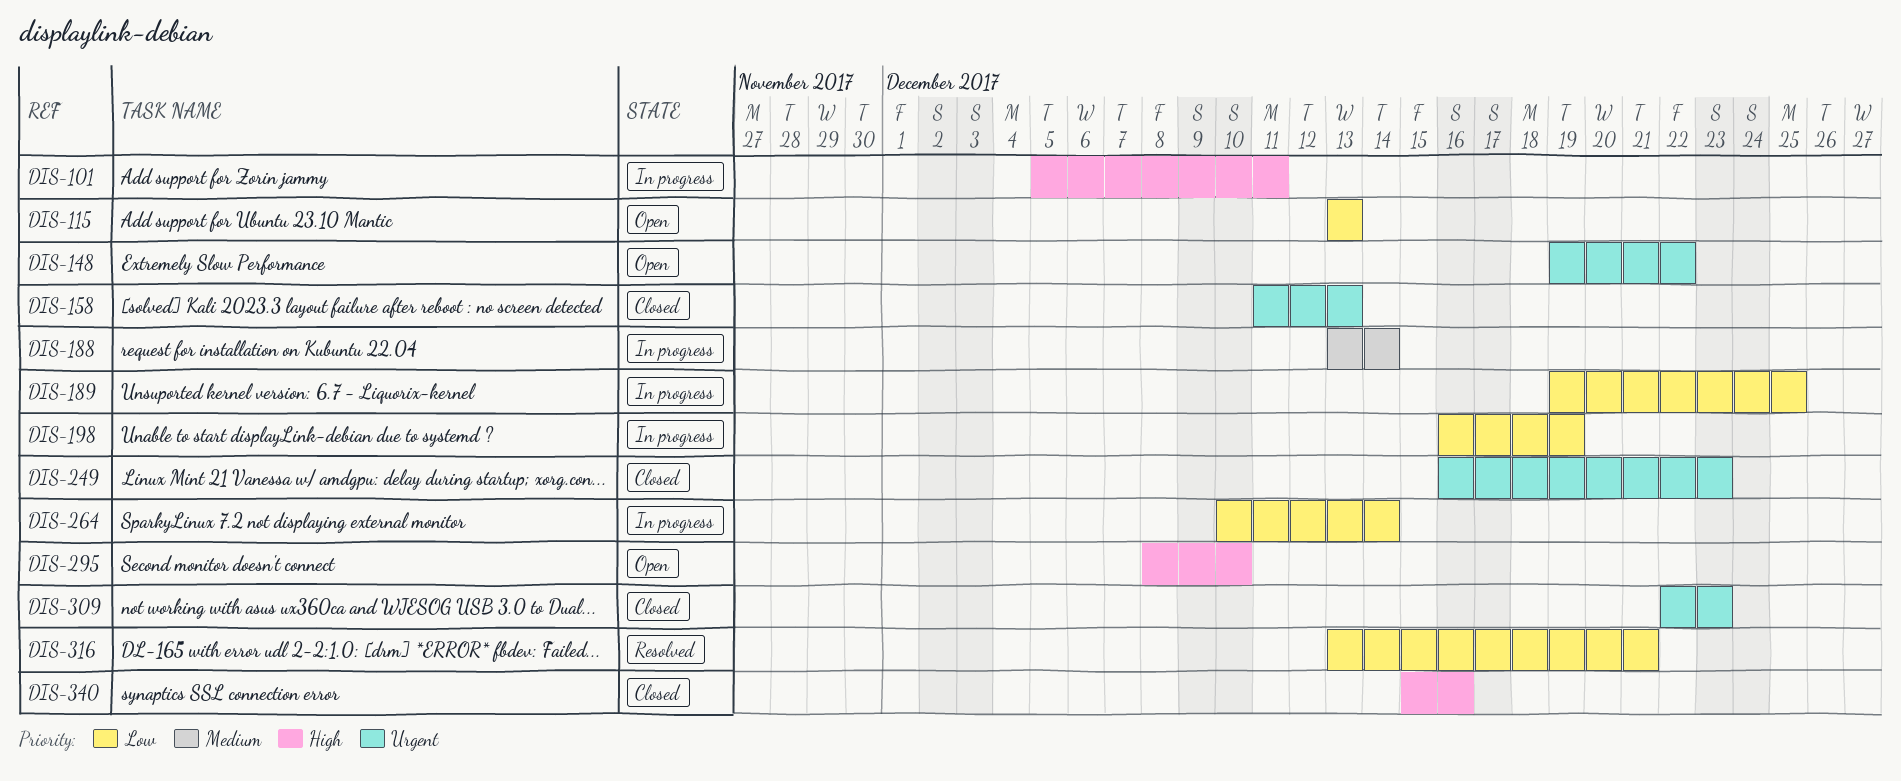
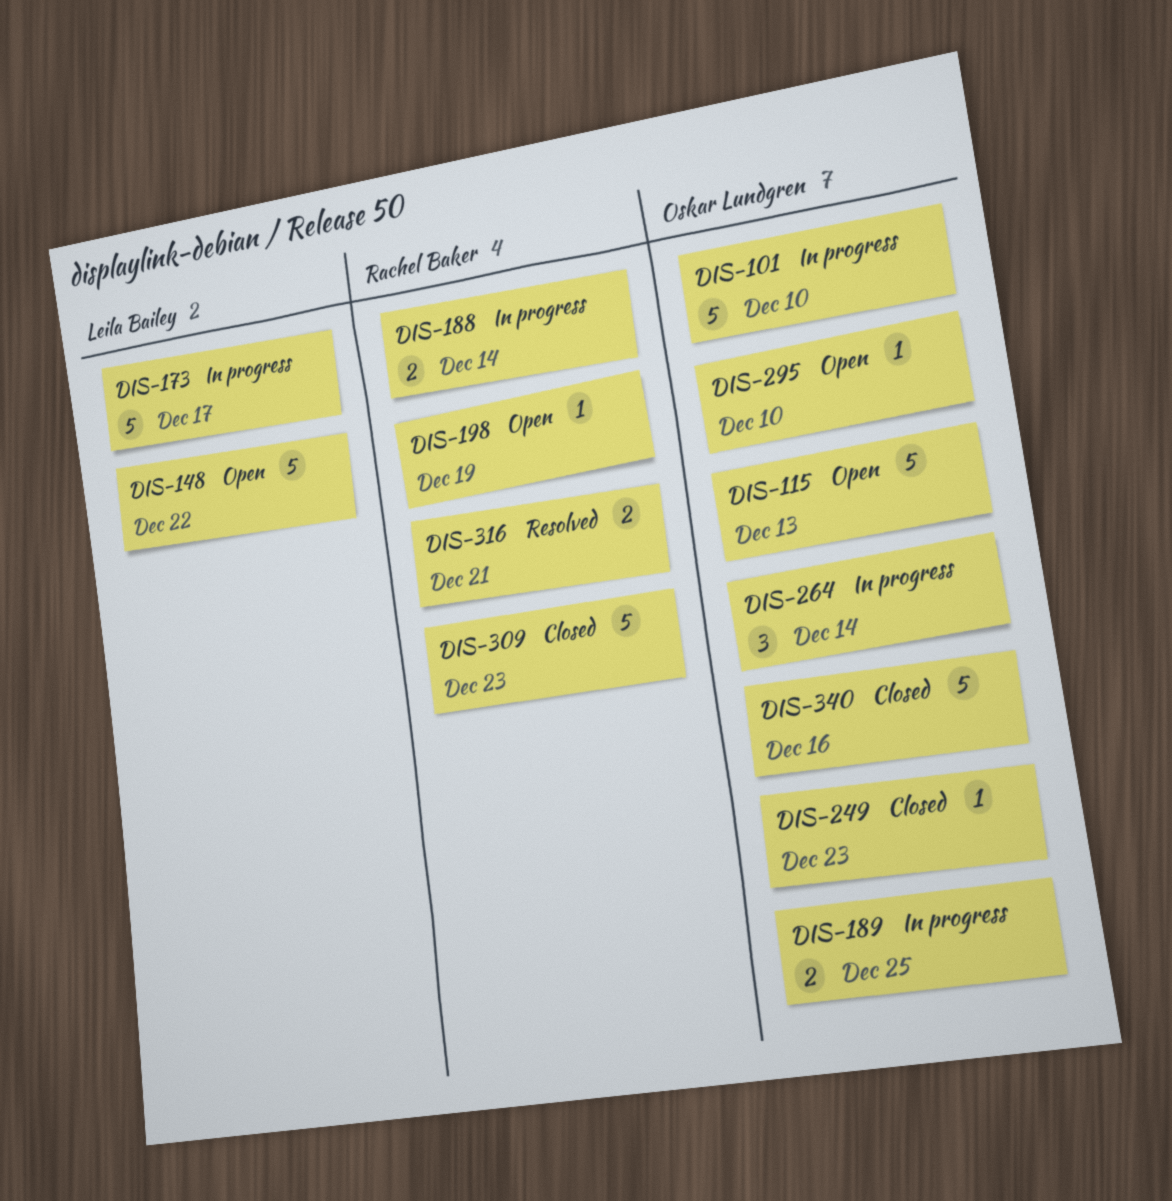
DIS-101, due: Dec 11 -> Dec 10
DIS-158: present -> none
DIS-173: none -> present
DIS-198, status: In progress -> Open

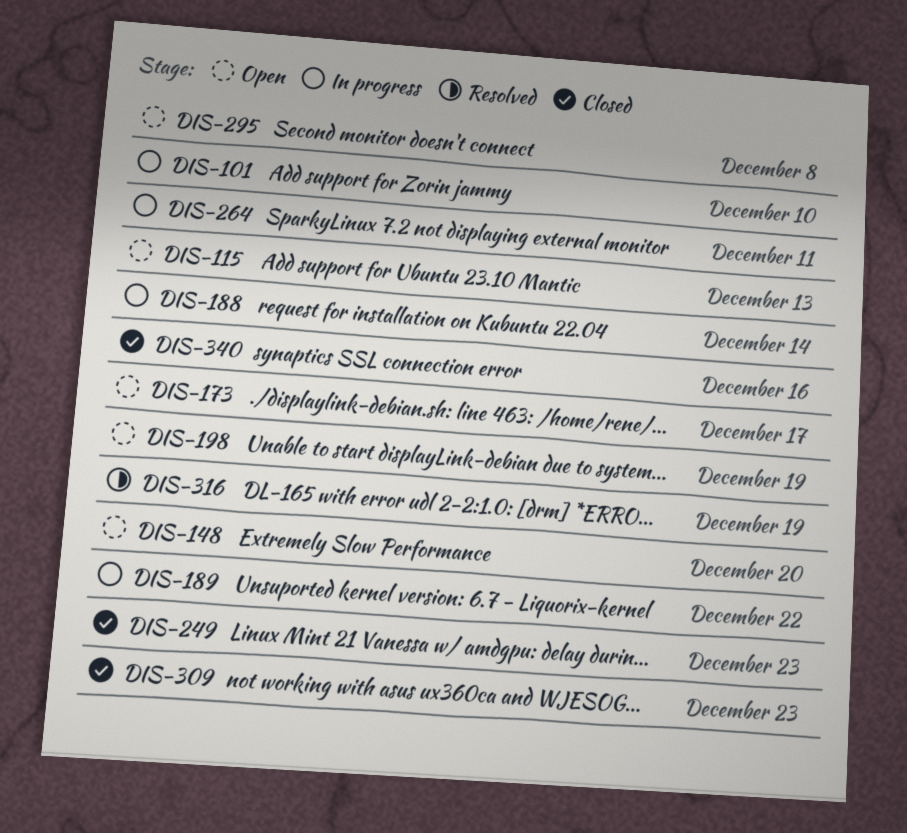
DIS-148, due: Dec 22 -> Dec 20
DIS-173, status: In progress -> Open
DIS-189, due: Dec 25 -> Dec 22
DIS-264, due: Dec 14 -> Dec 11
DIS-295, due: Dec 10 -> Dec 8
DIS-316, due: Dec 21 -> Dec 19

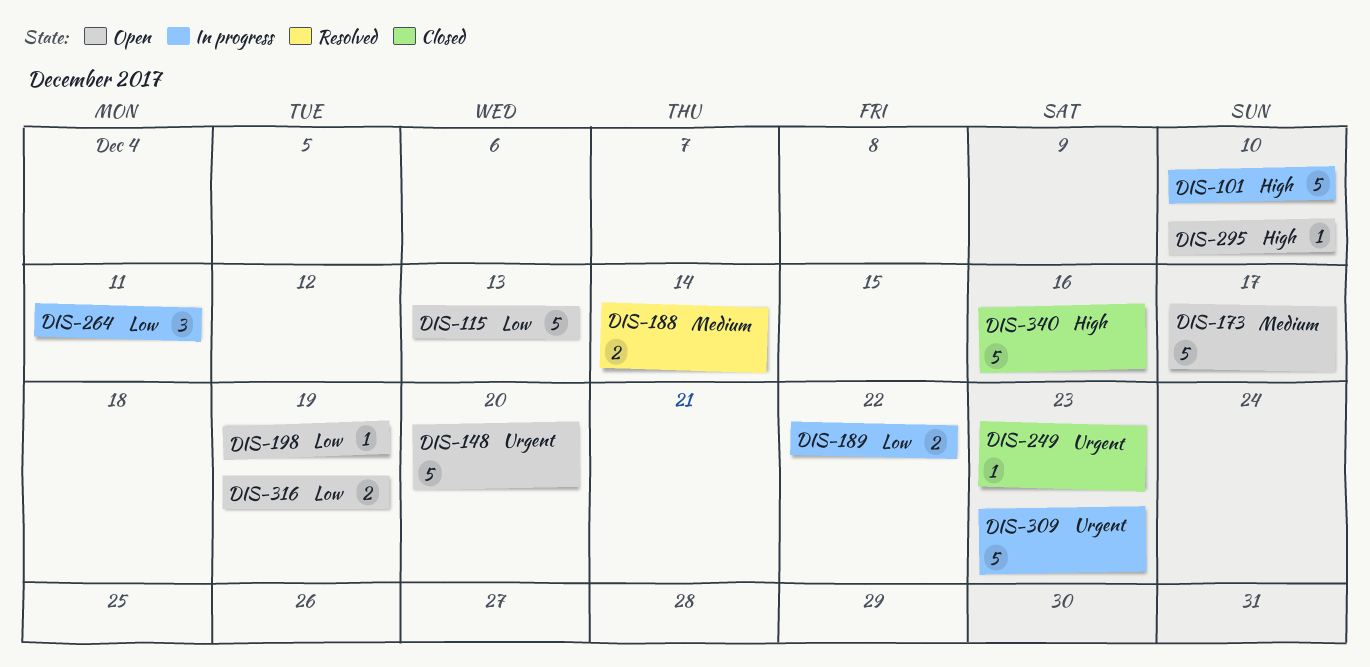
DIS-188, status: In progress -> Resolved
DIS-295, due: Dec 8 -> Dec 10
DIS-309, status: Closed -> In progress
DIS-316, status: Resolved -> Open

